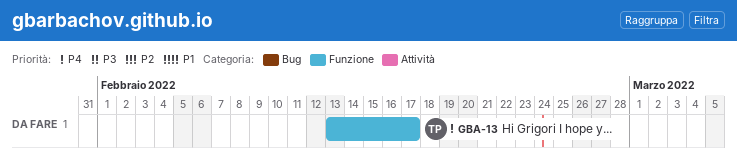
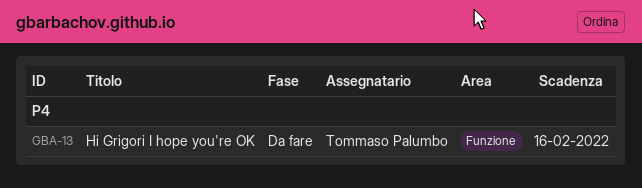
GBA-13, due: Feb 17 -> Feb 16

